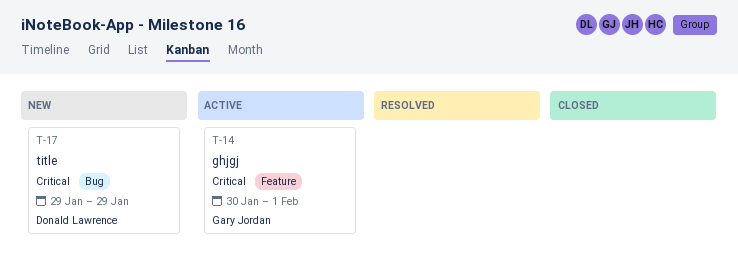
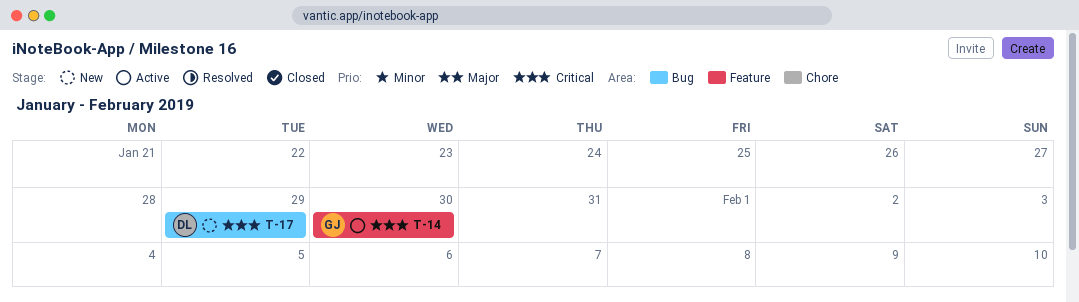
T-14, due: Feb 1 -> Jan 30

